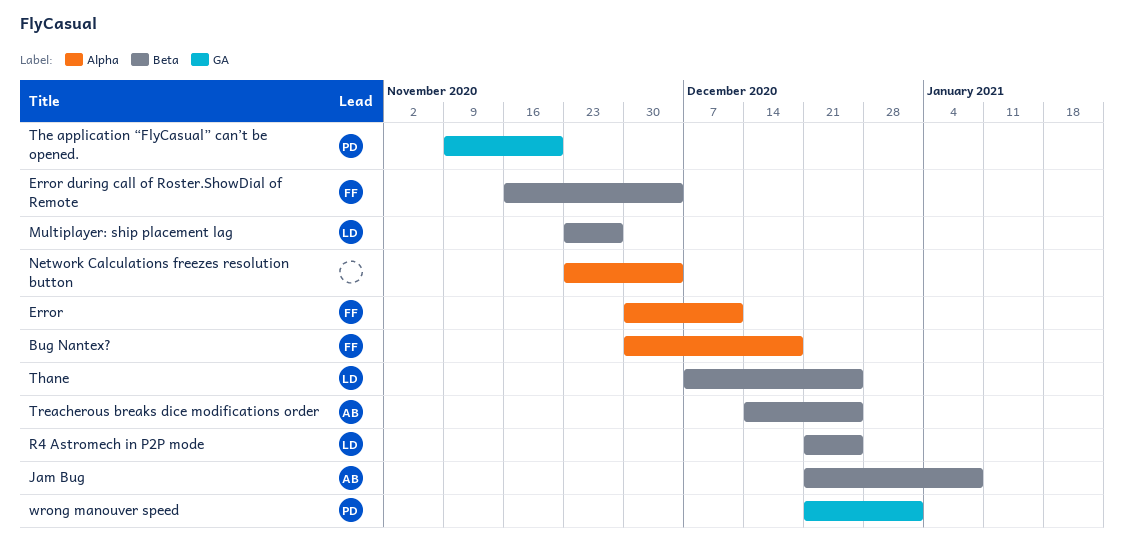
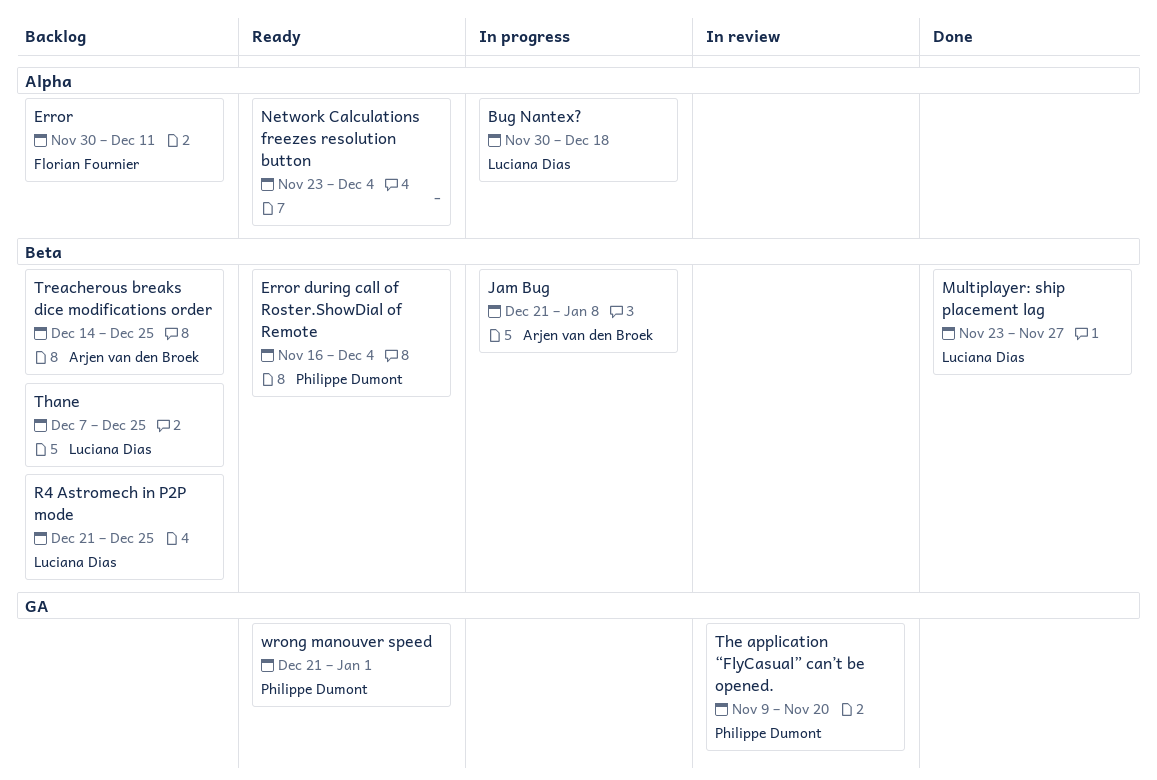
Bug Nantex?, owner: Florian Fournier -> Luciana Dias
Error during call of Roster.ShowDial of Remote, owner: Florian Fournier -> Philippe Dumont

